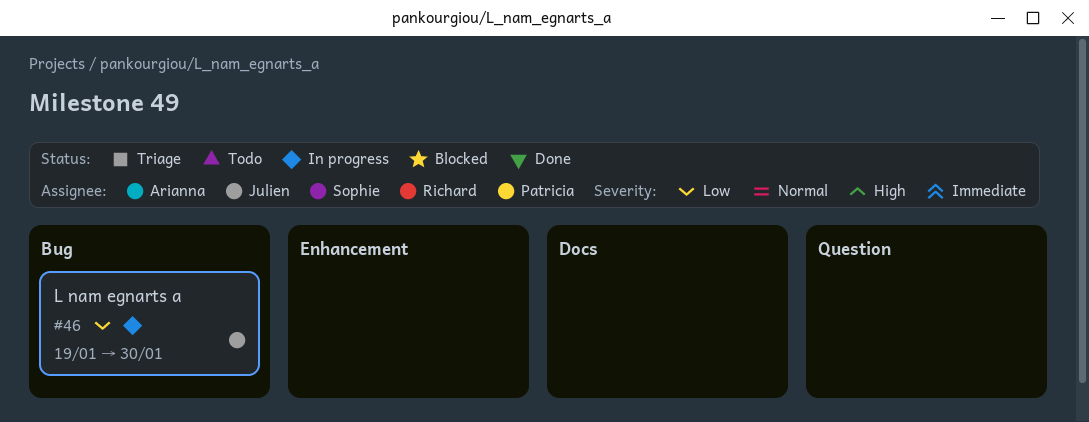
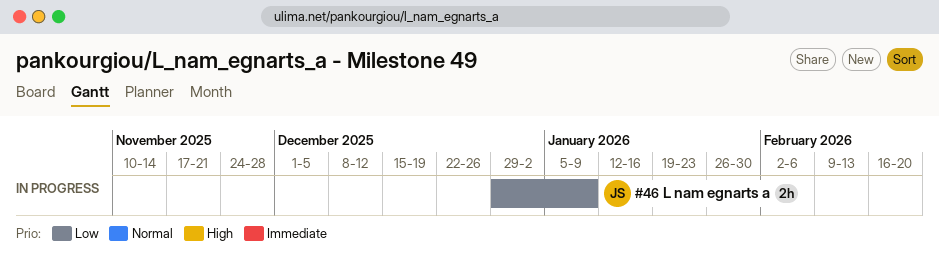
#46, start: Jan 19 -> Dec 29
#46, due: Jan 30 -> Jan 9

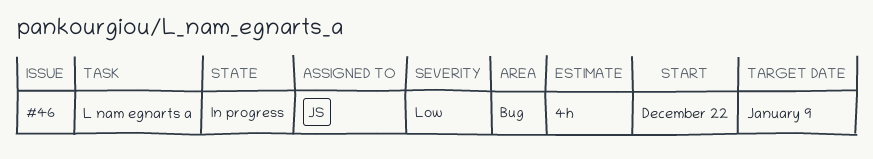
#46, estimate: 2h -> 4h
#46, start: Dec 29 -> Dec 22

